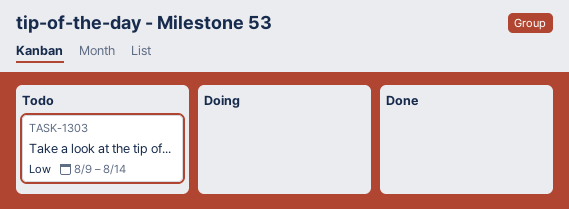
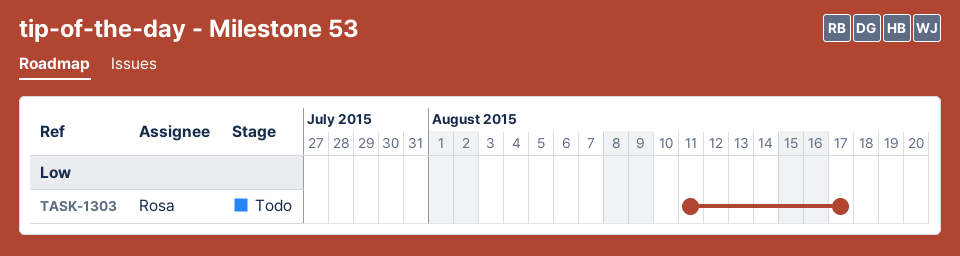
TASK-1303, start: Aug 9 -> Aug 11
TASK-1303, due: Aug 14 -> Aug 17

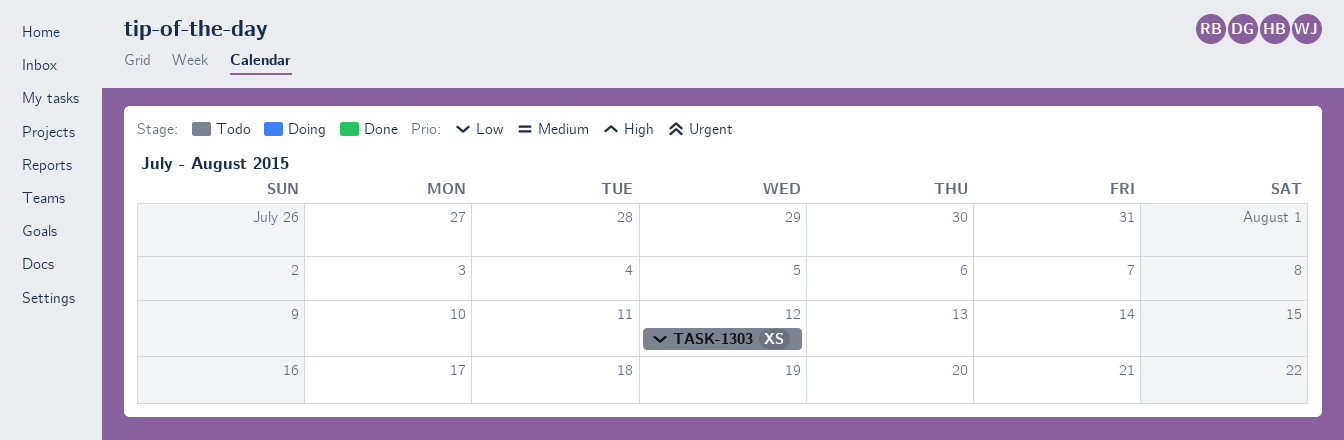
TASK-1303, start: Aug 11 -> Aug 12
TASK-1303, due: Aug 17 -> Aug 12

